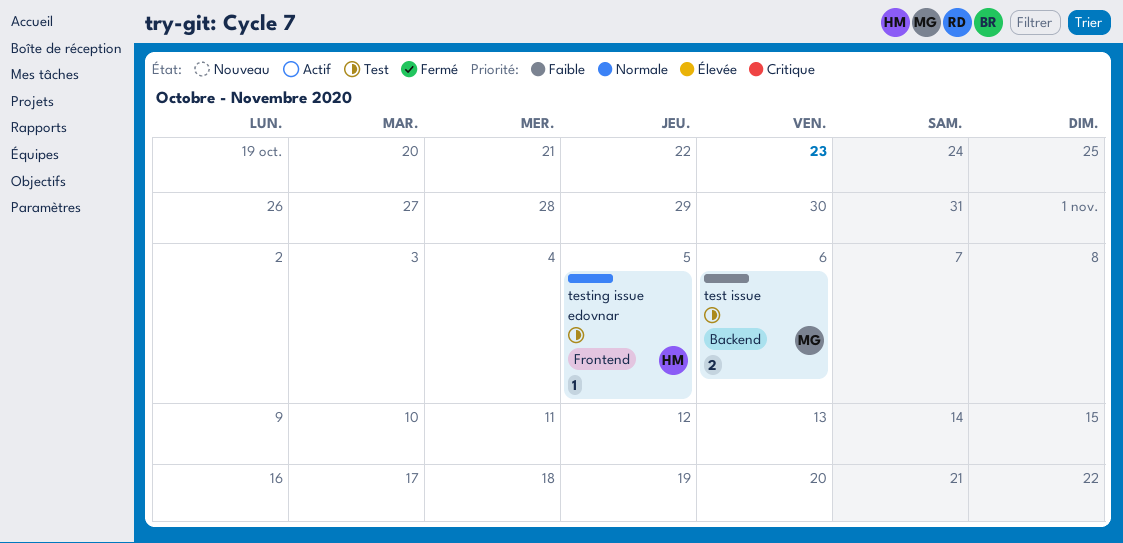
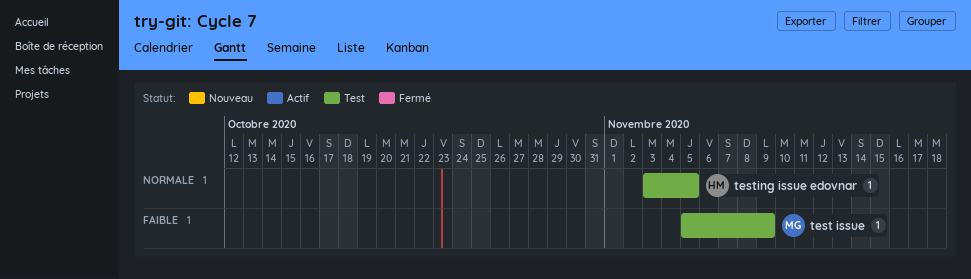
test issue, estimate: 2 -> 1
test issue, due: Nov 6 -> Nov 9

